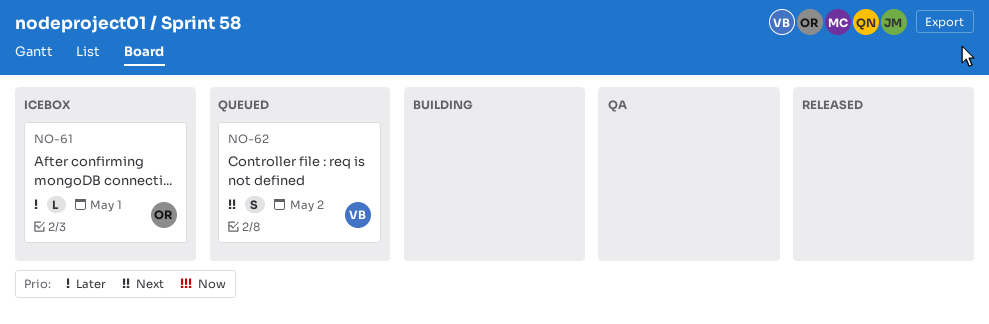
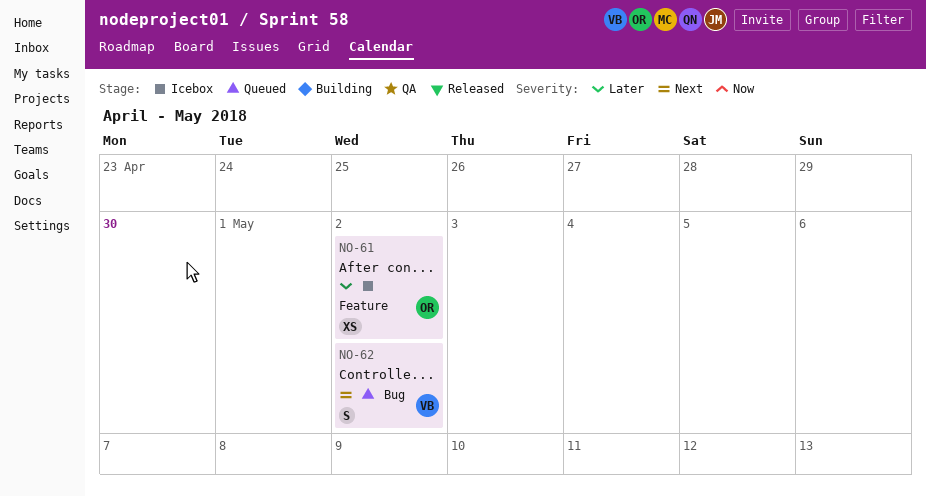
NO-61, estimate: L -> XS
NO-61, due: May 1 -> May 2

